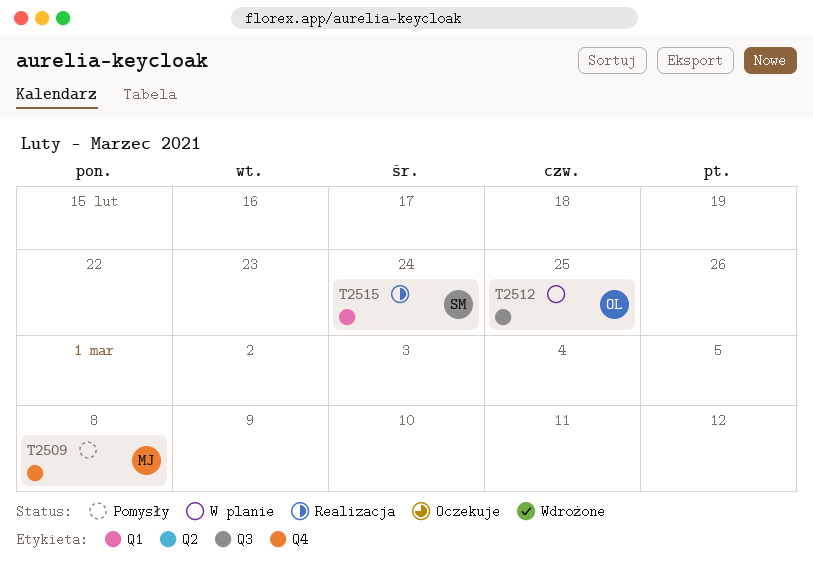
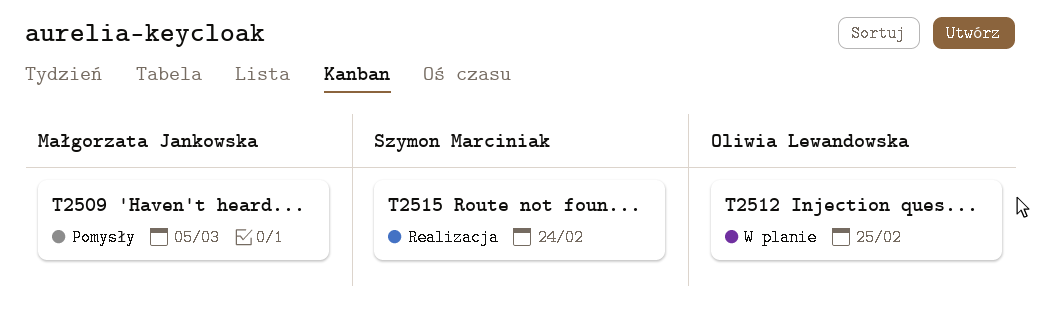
T2509, due: Mar 8 -> Mar 5

